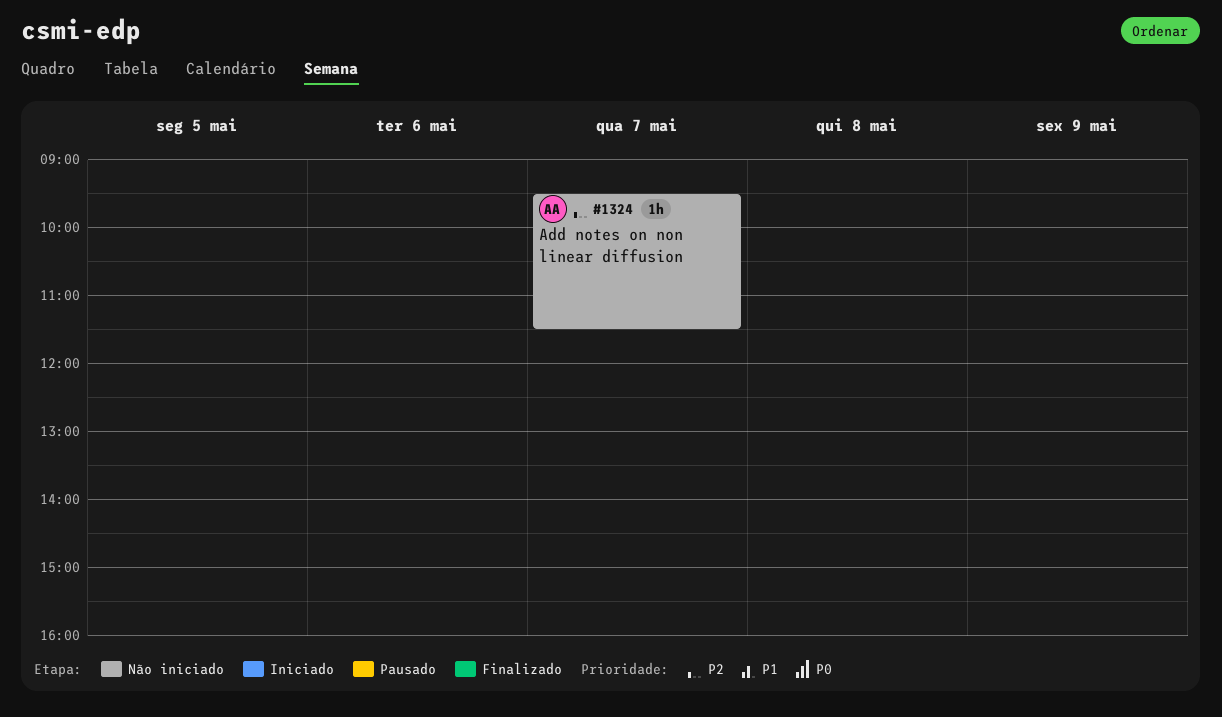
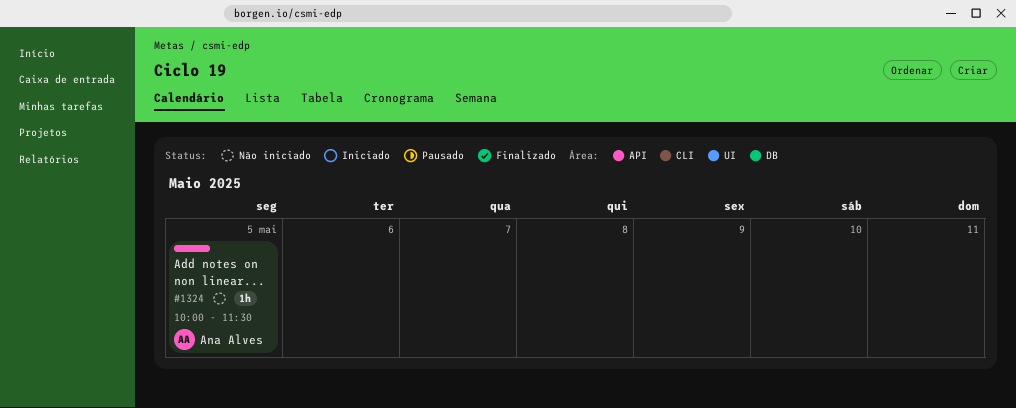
#1324, day: May 7 -> May 5
#1324, begins: 09:30 -> 10:00

